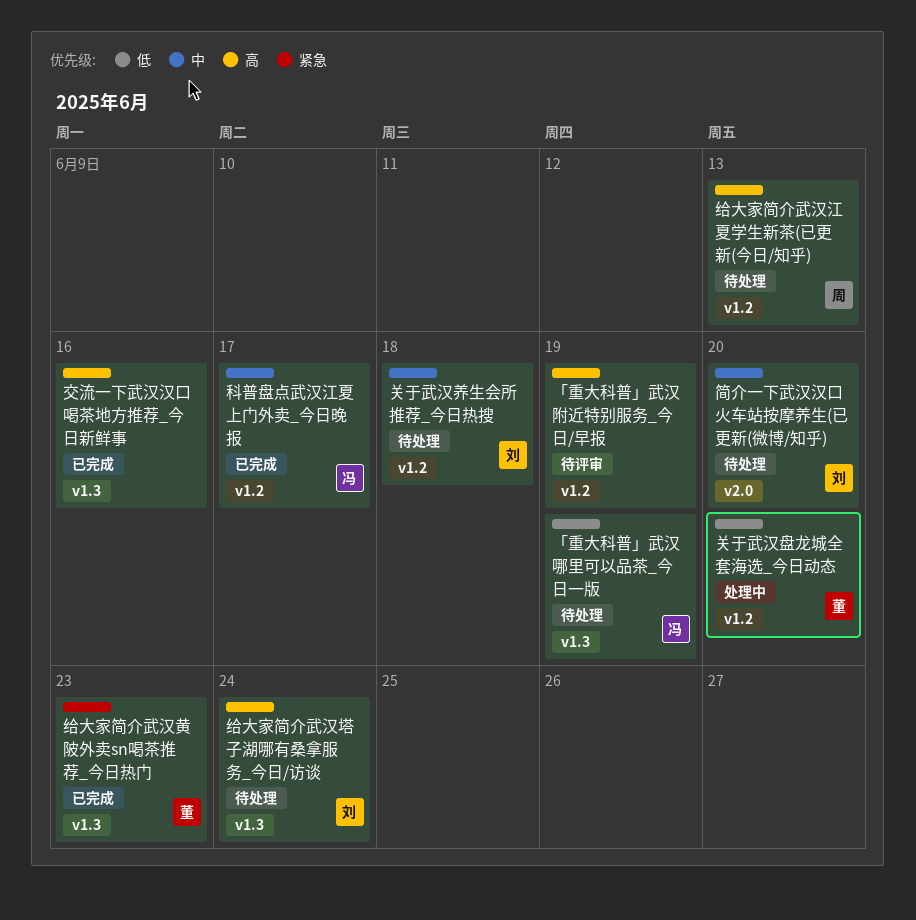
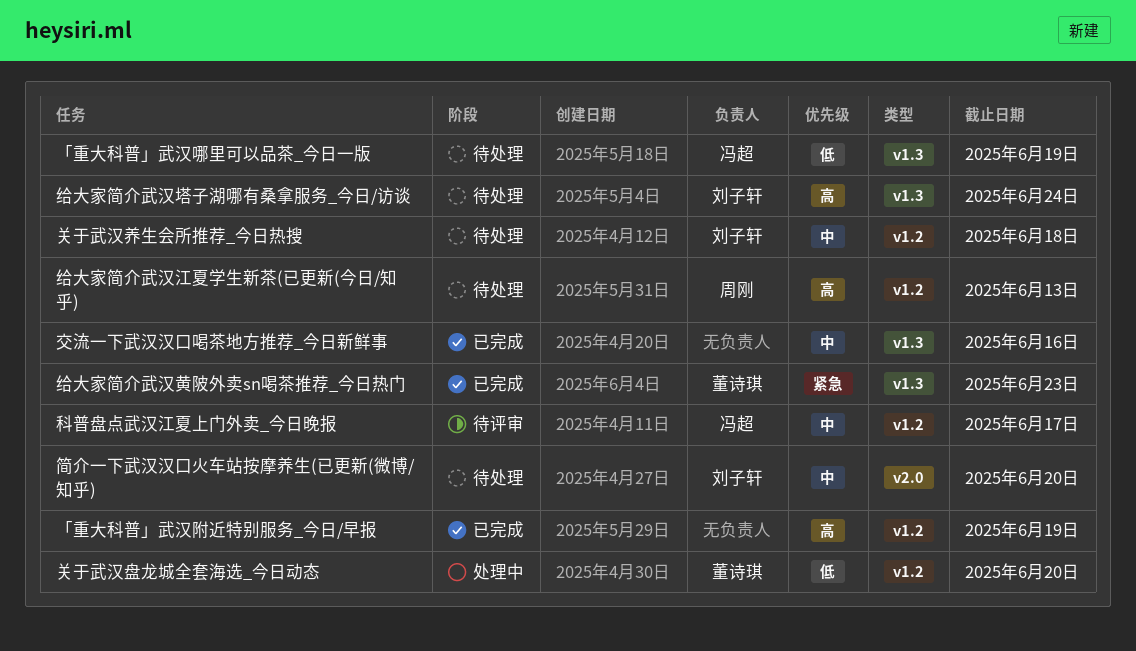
「重大科普」武汉附近特别服务_今日/早报, status: 待评审 -> 已完成
交流一下武汉汉口喝茶地方推荐_今日新鲜事, priority: 高 -> 中
科普盘点武汉江夏上门外卖_今日晚报, status: 已完成 -> 待评审

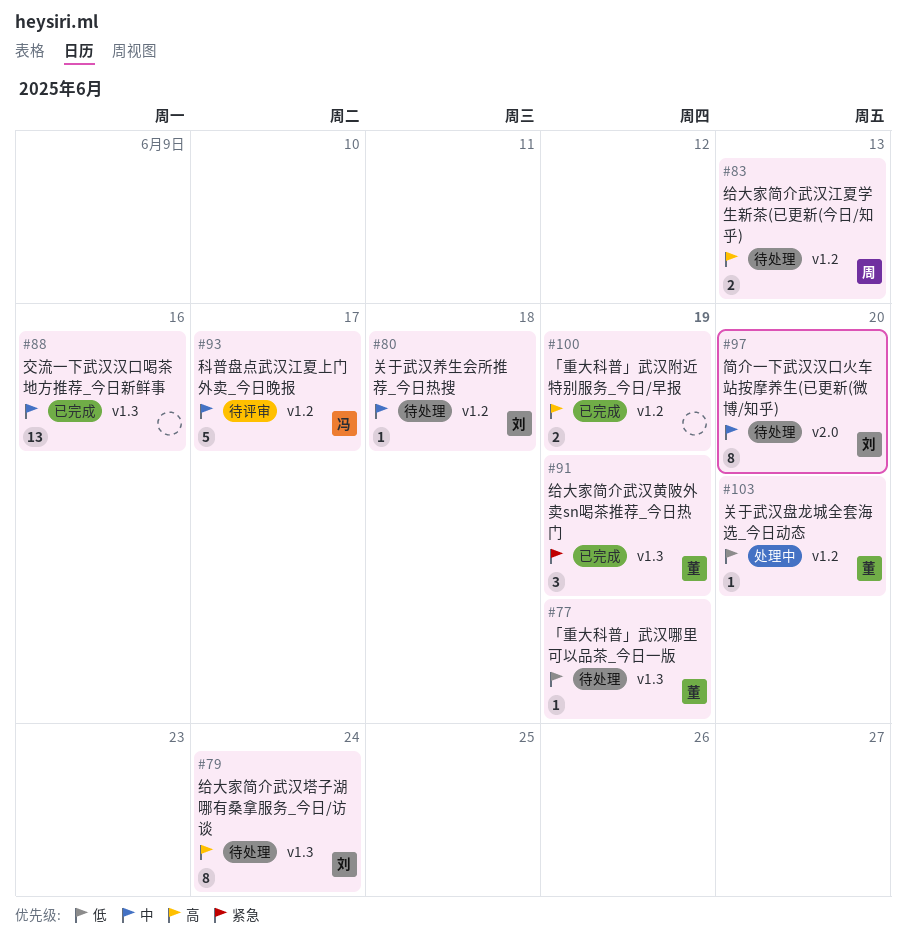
「重大科普」武汉哪里可以品茶_今日一版, owner: 冯超 -> 董诗琪
给大家简介武汉黄陂外卖sn喝茶推荐_今日热门, due: Jun 23 -> Jun 19

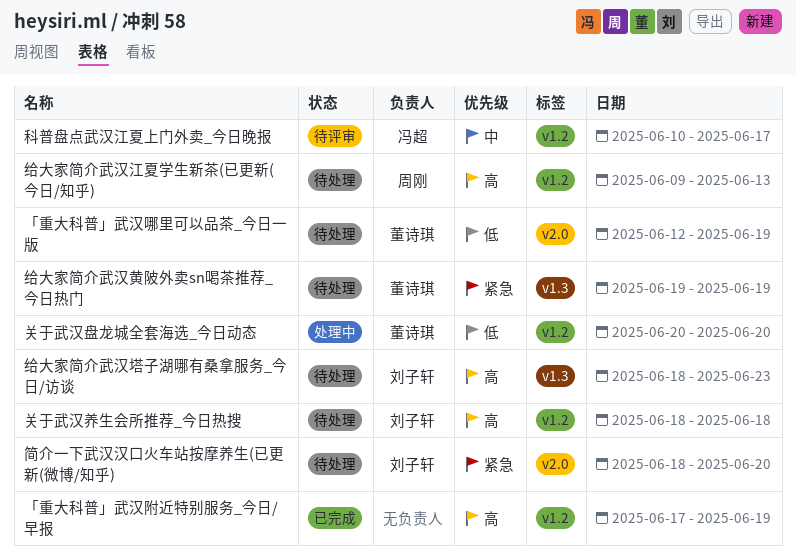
「重大科普」武汉哪里可以品茶_今日一版, label: v1.3 -> v2.0
交流一下武汉汉口喝茶地方推荐_今日新鲜事: present -> none
关于武汉养生会所推荐_今日热搜, priority: 中 -> 高
简介一下武汉汉口火车站按摩养生(已更新(微博/知乎), priority: 中 -> 紧急
给大家简介武汉塔子湖哪有桑拿服务_今日/访谈, due: Jun 24 -> Jun 23
给大家简介武汉黄陂外卖sn喝茶推荐_今日热门, status: 已完成 -> 待处理

